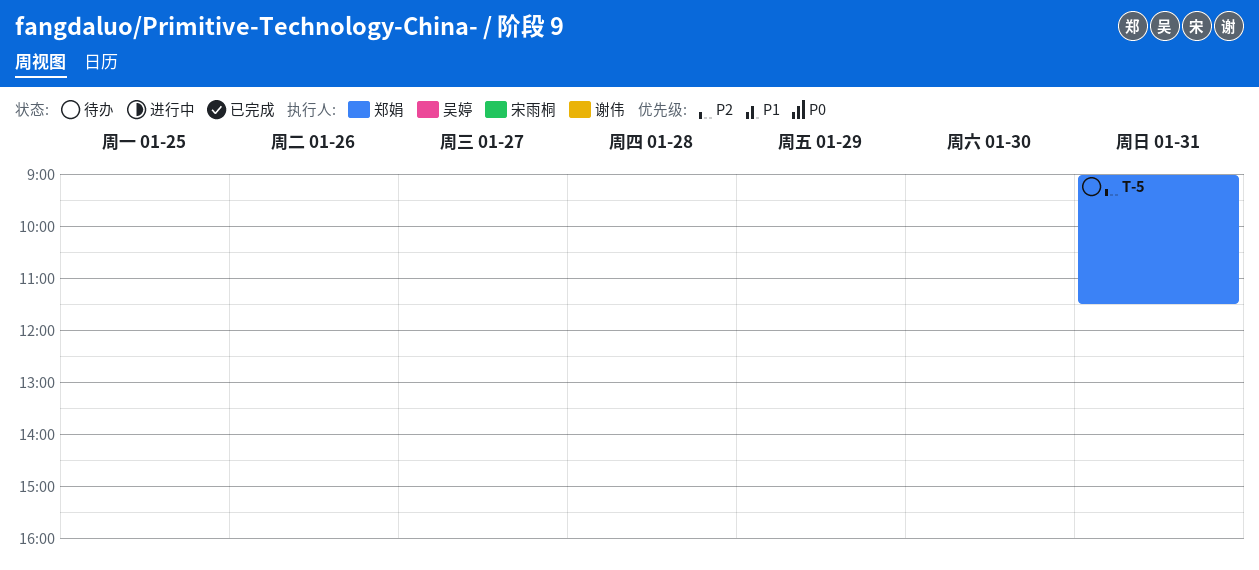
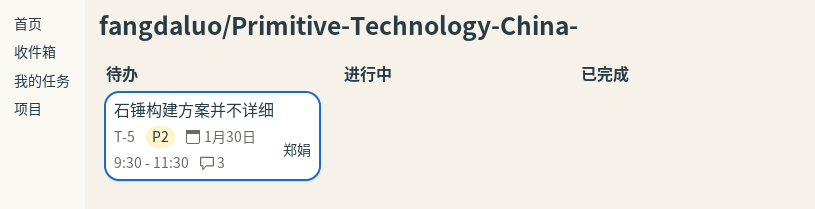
T-5, day: Jan 31 -> Jan 30
T-5, begins: 09:00 -> 09:30

